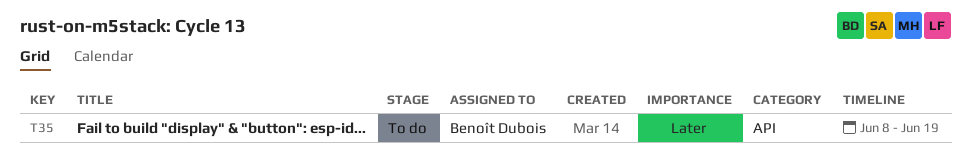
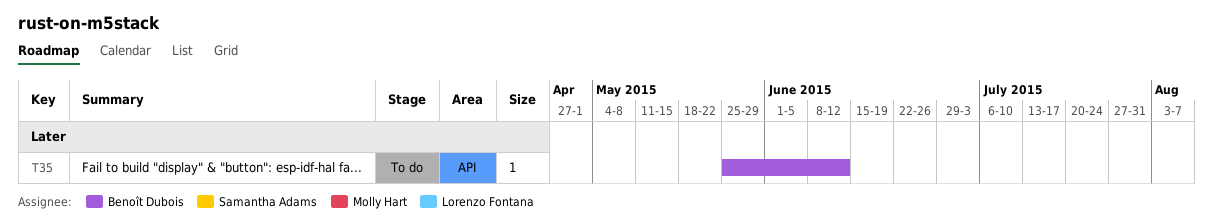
T35, start: Jun 8 -> May 25
T35, due: Jun 19 -> Jun 12

